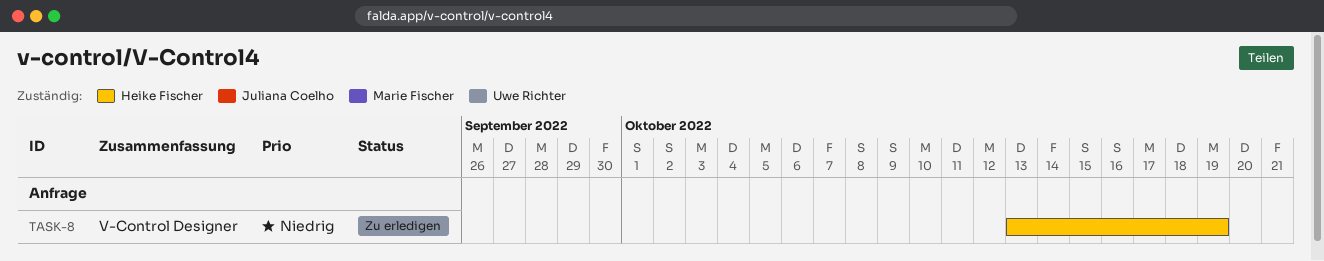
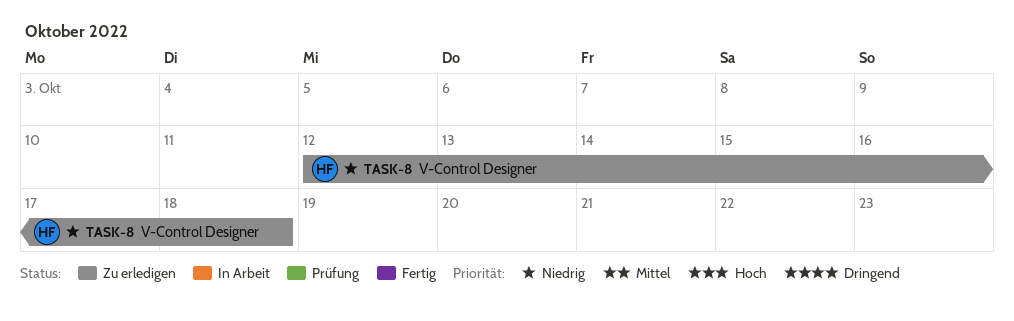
TASK-8, start: Oct 13 -> Oct 12
TASK-8, due: Oct 19 -> Oct 18

